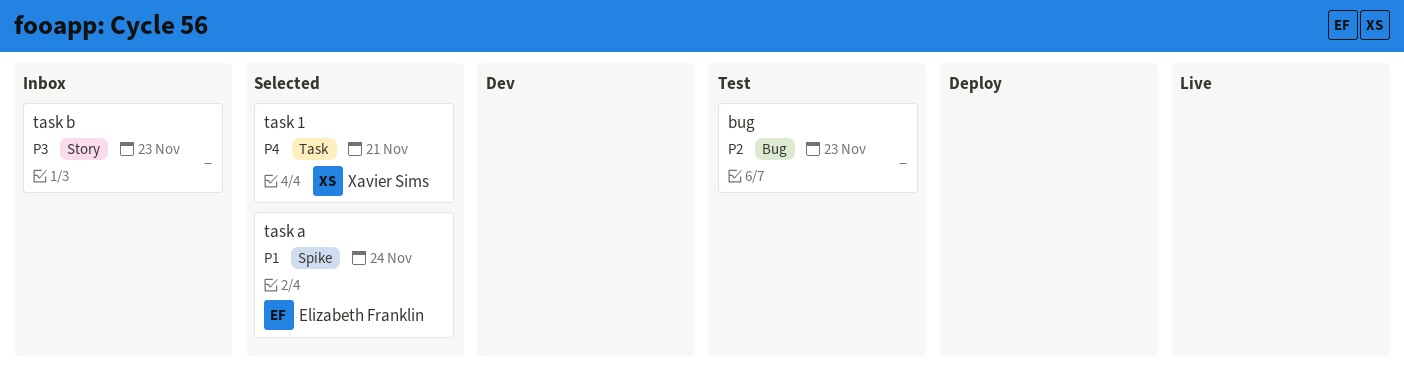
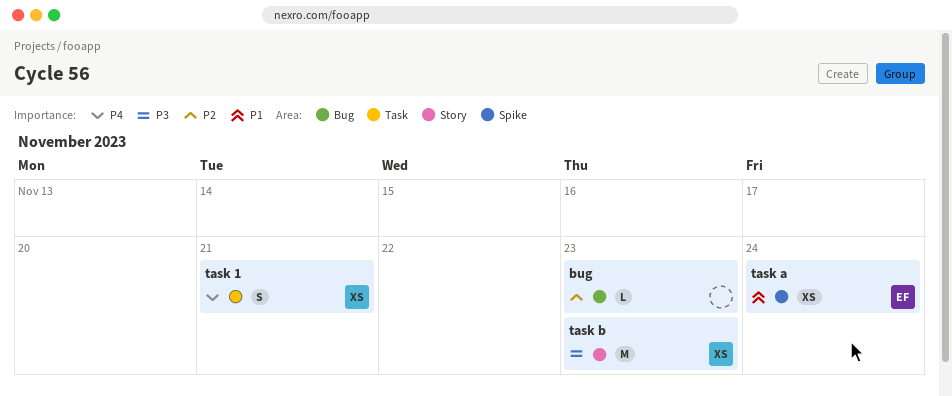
task b, owner: none -> Xavier Sims

